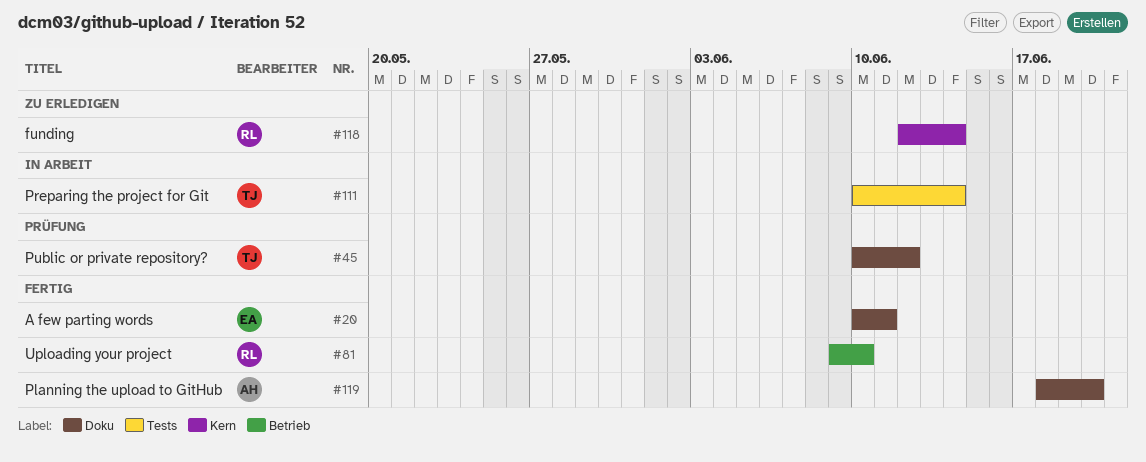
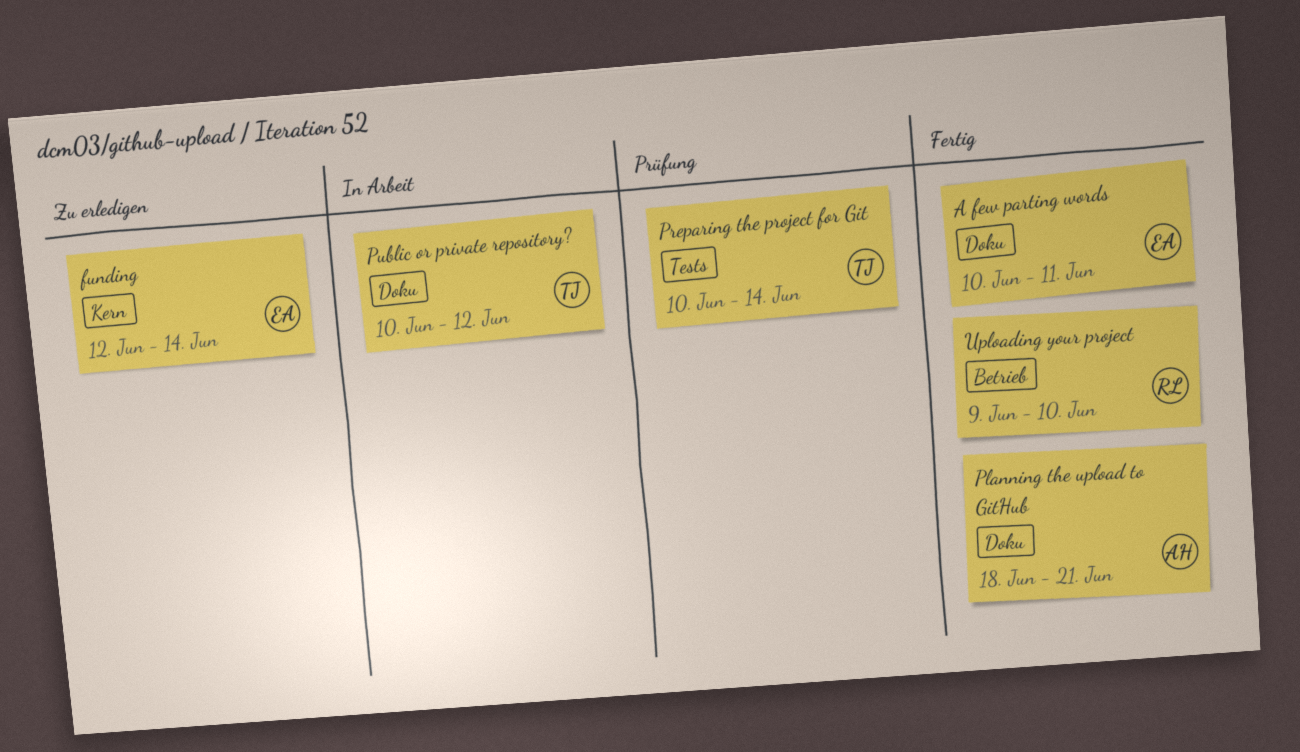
funding, owner: RL -> EA
Planning the upload to GitHub, due: Jun 20 -> Jun 21
Preparing the project for Git, status: In Arbeit -> Prüfung
Public or private repository?, status: Prüfung -> In Arbeit

